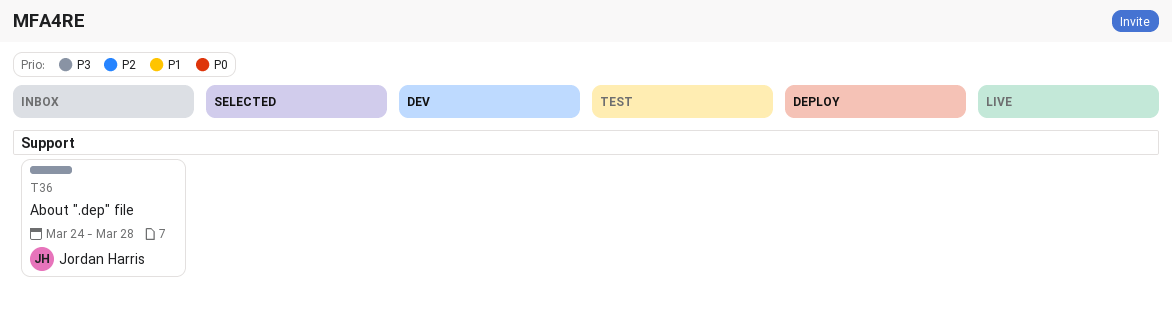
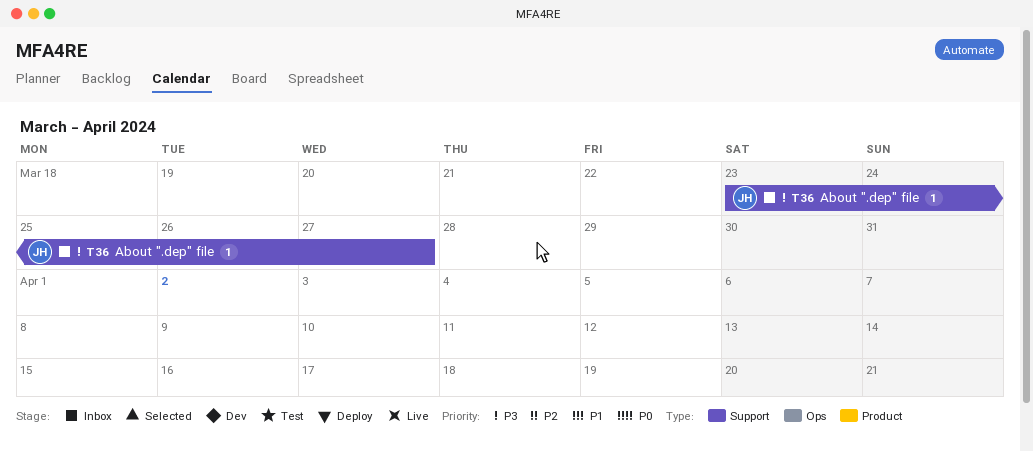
T36, start: Mar 24 -> Mar 23
T36, due: Mar 28 -> Mar 27

